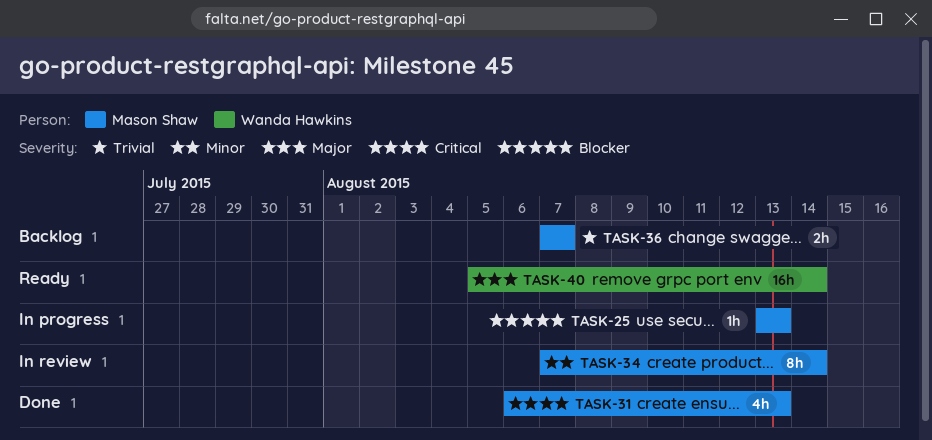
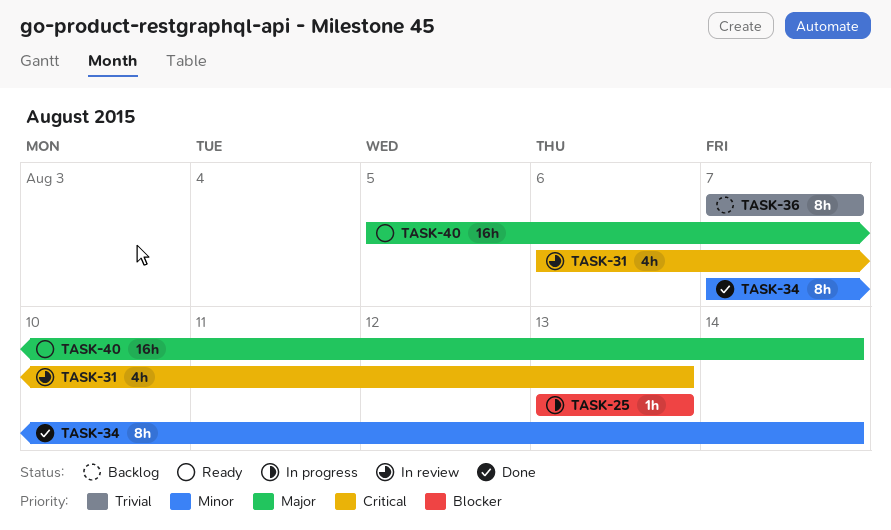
TASK-31, status: Done -> In review
TASK-34, status: In review -> Done
TASK-36, estimate: 2h -> 8h

